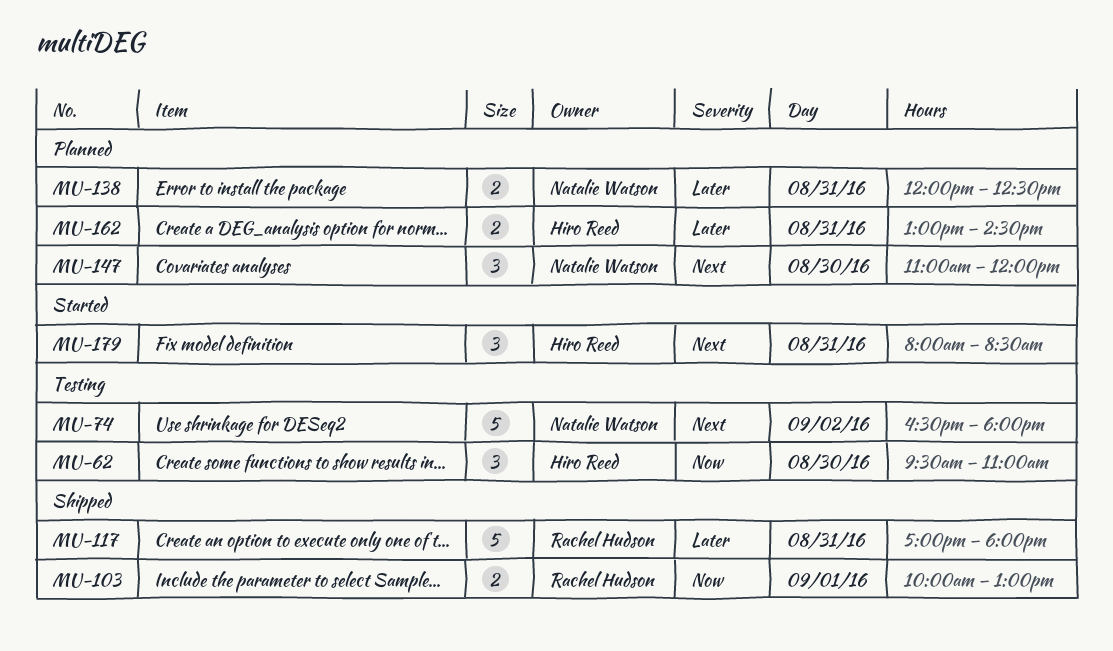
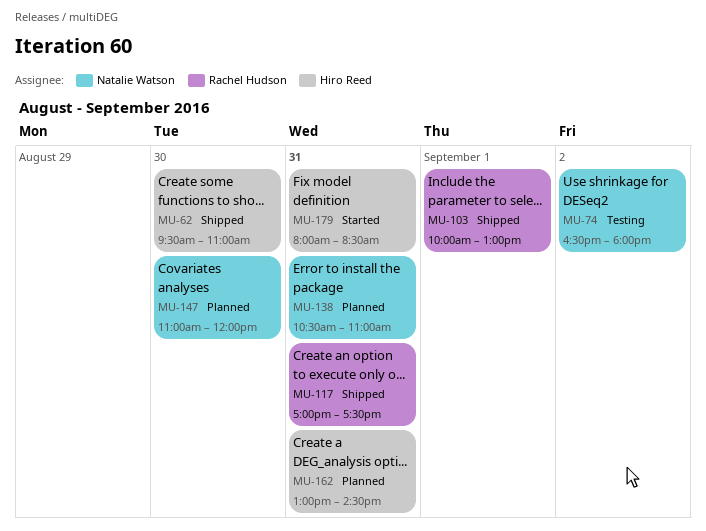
MU-62, status: Testing -> Shipped
MU-117, ends: 18:00 -> 17:30
MU-138, begins: 12:00 -> 10:30
MU-138, ends: 12:30 -> 11:00

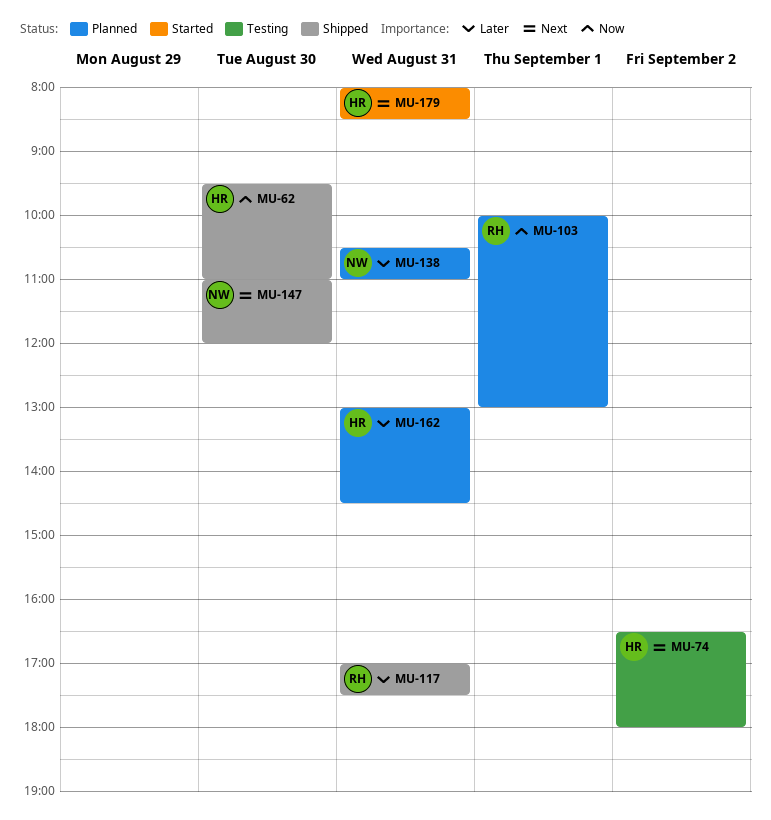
MU-74, owner: Natalie Watson -> Hiro Reed
MU-103, status: Shipped -> Planned
MU-147, status: Planned -> Shipped

